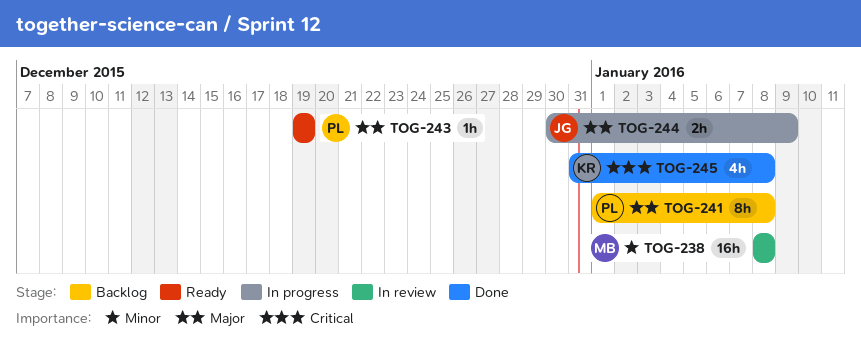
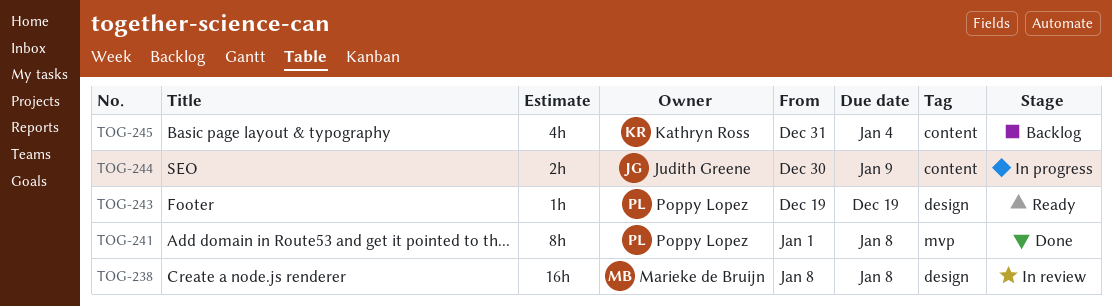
TOG-241, status: Backlog -> Done
TOG-245, status: Done -> Backlog
TOG-245, due: Jan 8 -> Jan 4

